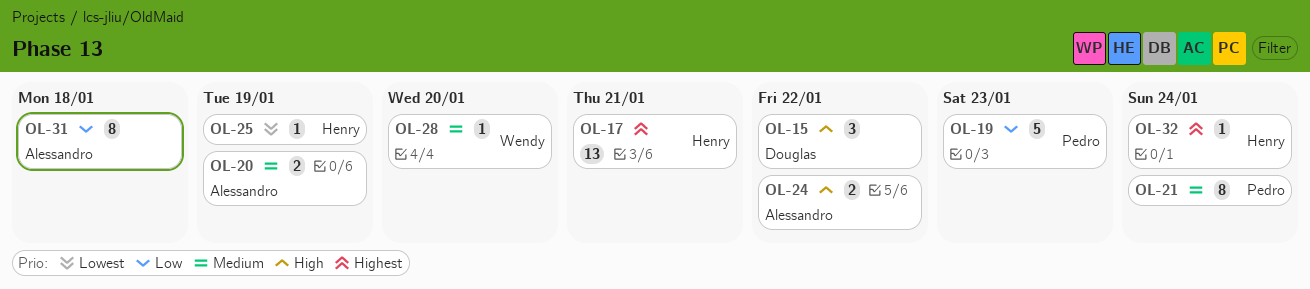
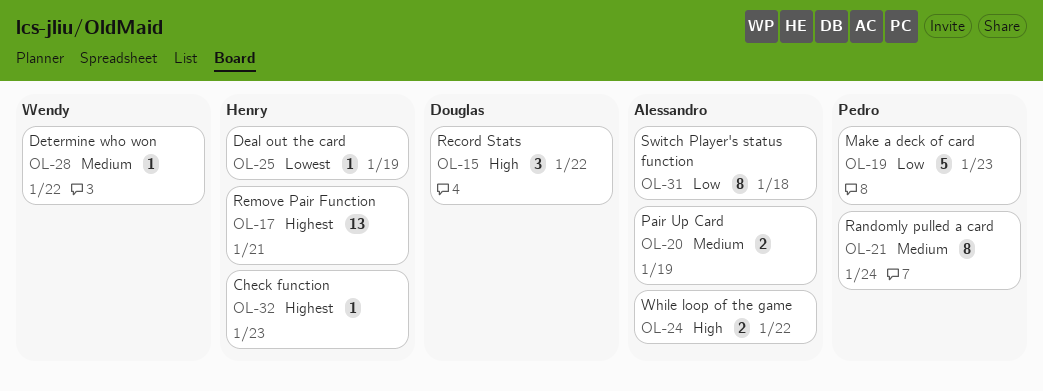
OL-28, due: Jan 20 -> Jan 22
OL-32, due: Jan 24 -> Jan 23

